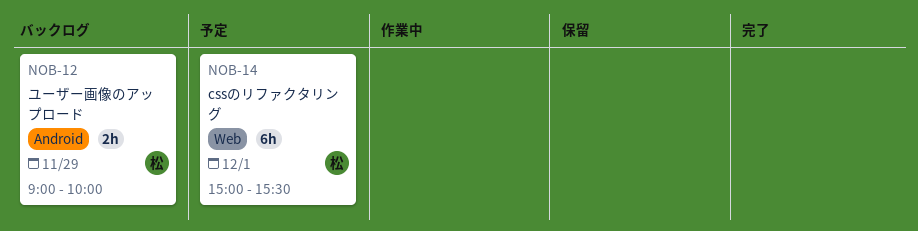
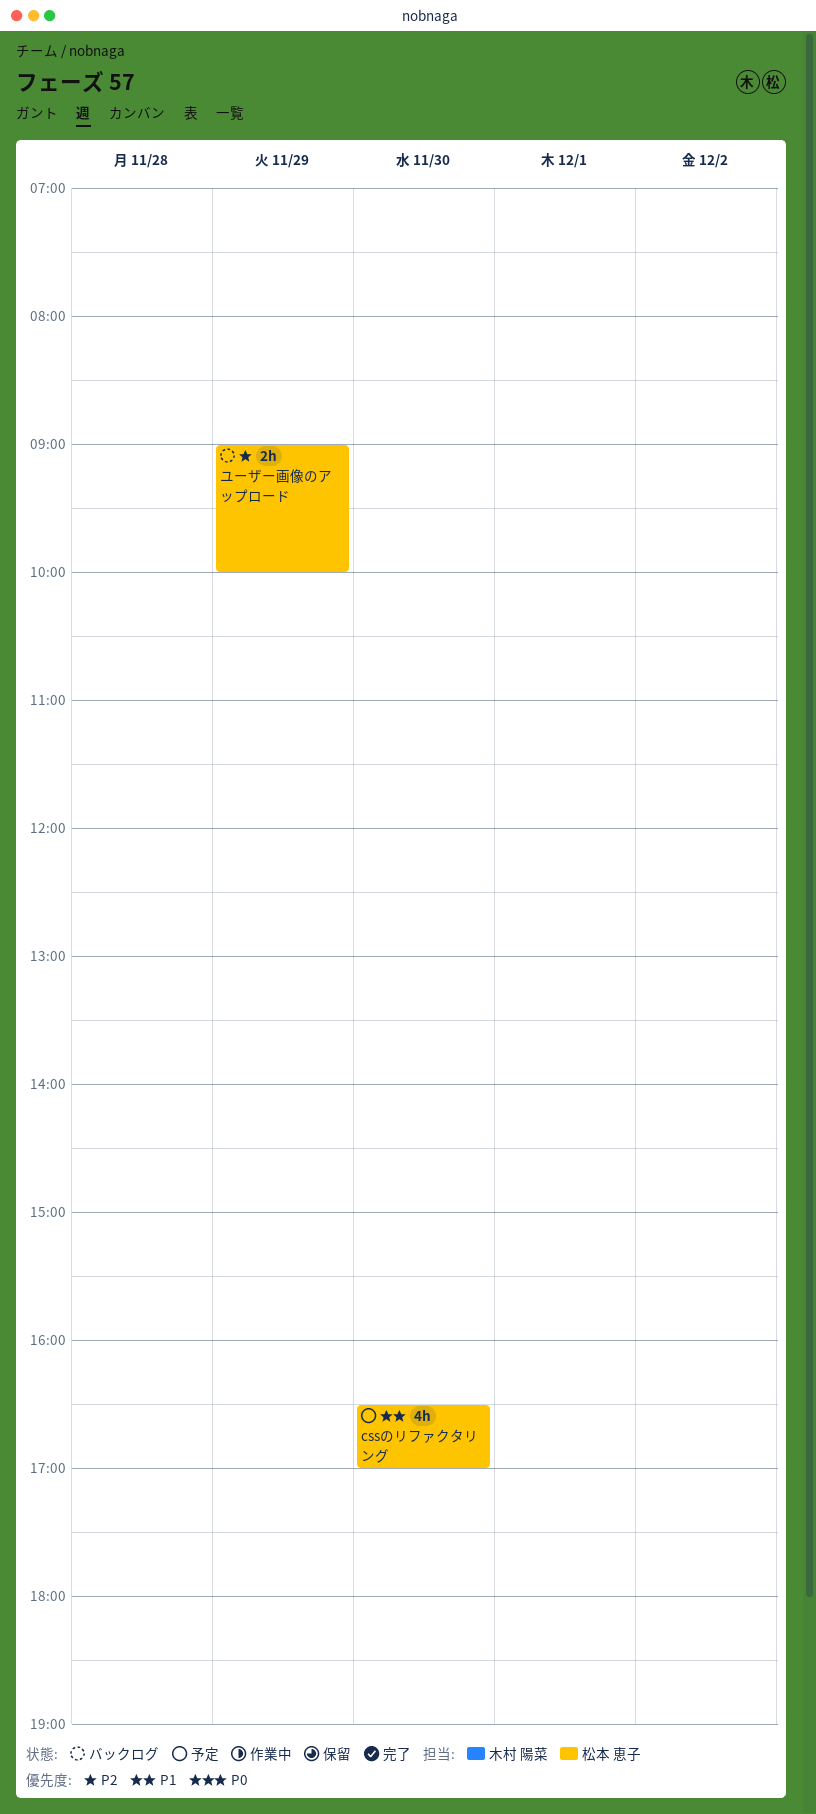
cssのリファクタリング, estimate: 6h -> 4h
cssのリファクタリング, day: Dec 1 -> Nov 30
cssのリファクタリング, begins: 15:00 -> 16:30
cssのリファクタリング, ends: 15:30 -> 17:00

